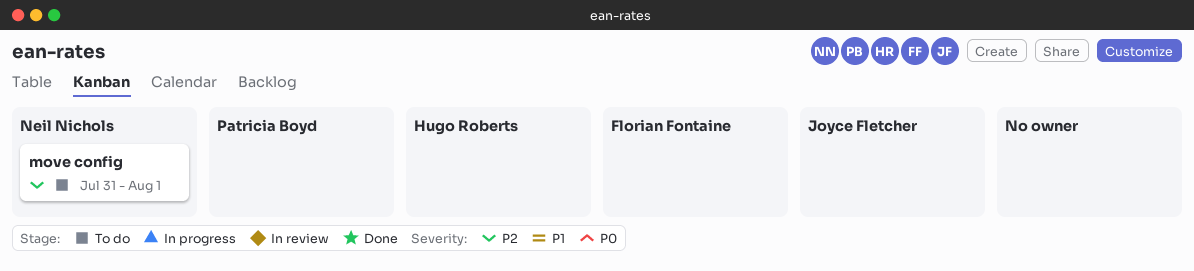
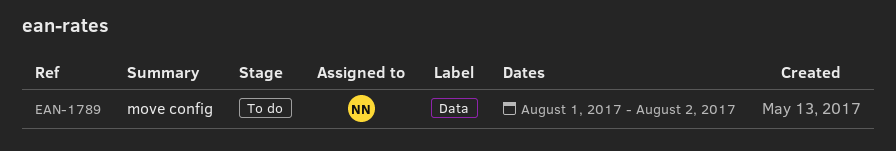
move config, start: Jul 31 -> Aug 1
move config, due: Aug 1 -> Aug 2

